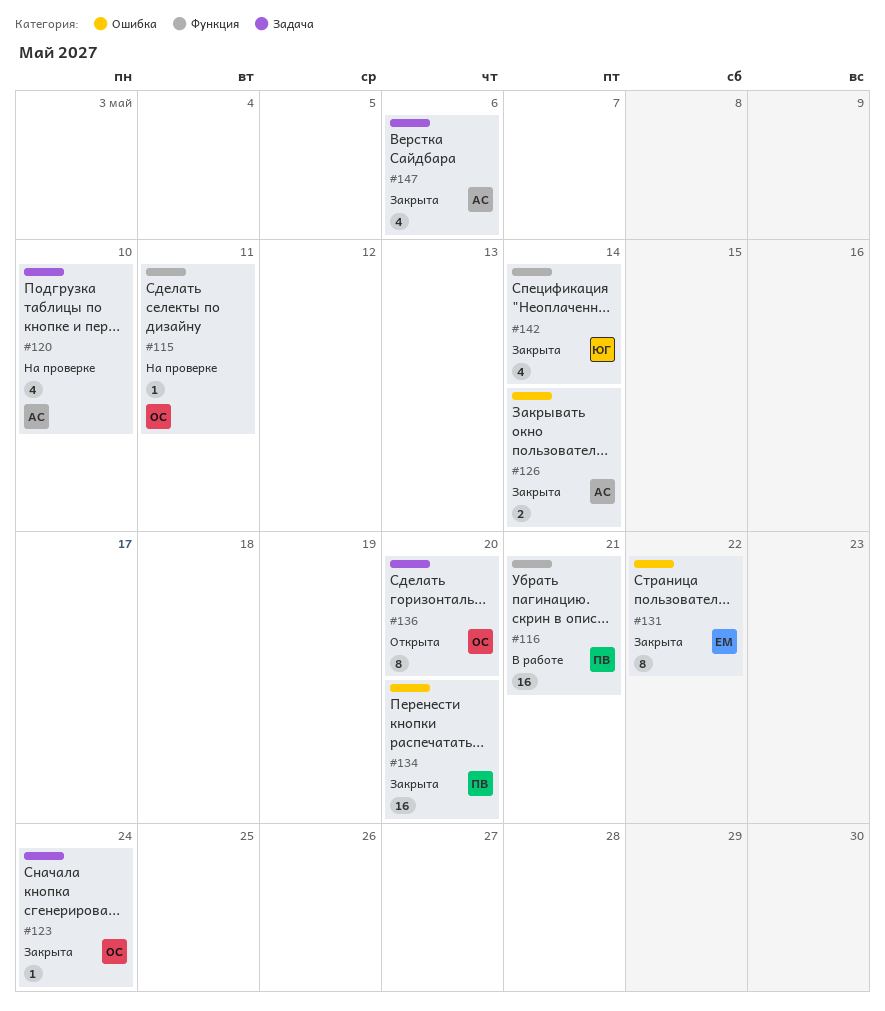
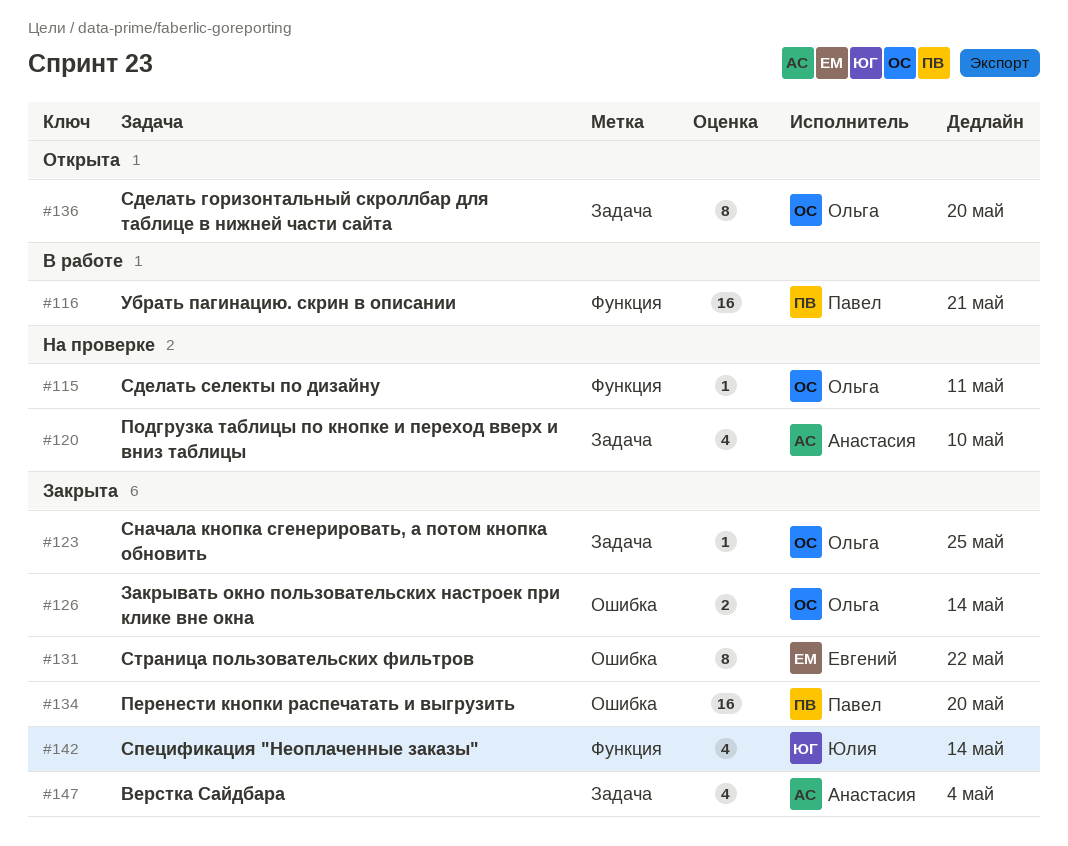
#123, due: May 24 -> May 25
#126, owner: Анастасия -> Ольга
#147, due: May 6 -> May 4

